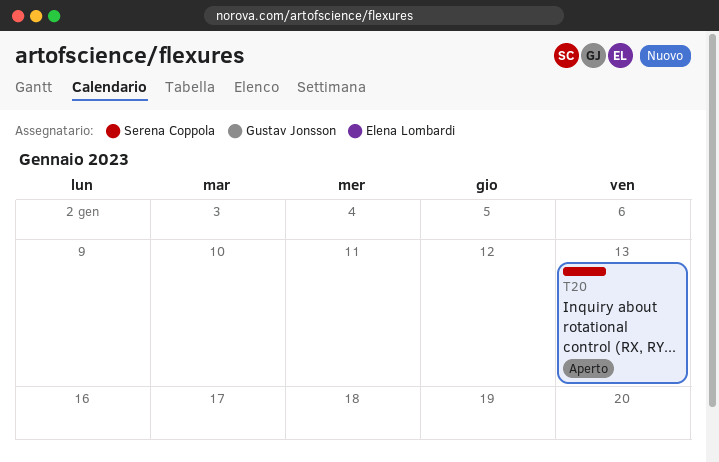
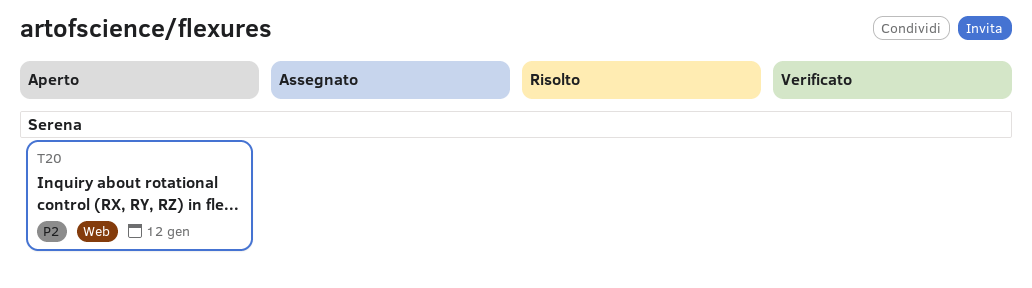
T20, due: Jan 13 -> Jan 12

